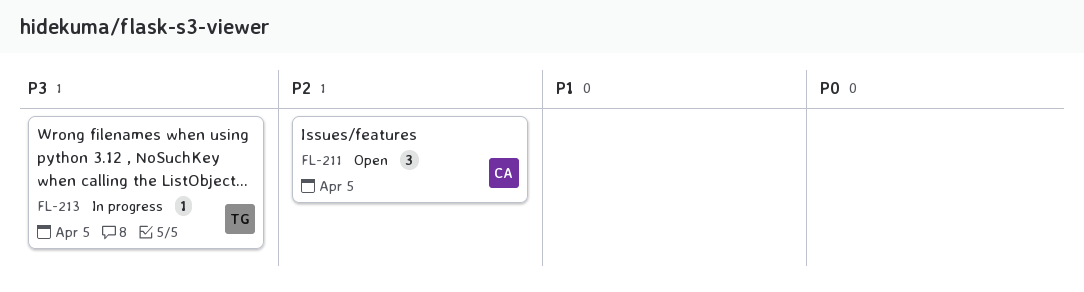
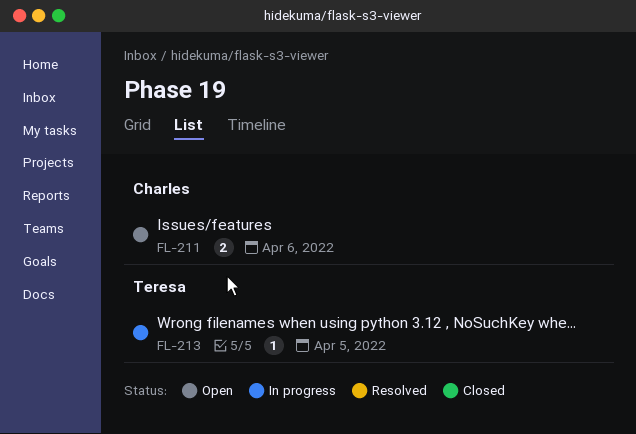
FL-211, estimate: 3 -> 2
FL-211, due: Apr 5 -> Apr 6

